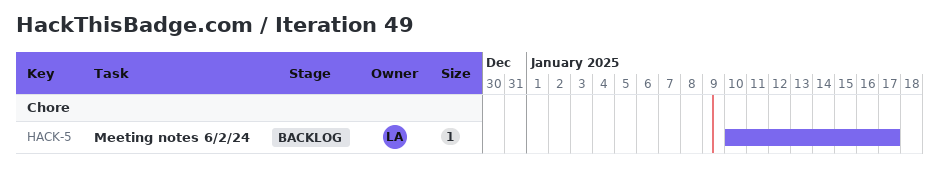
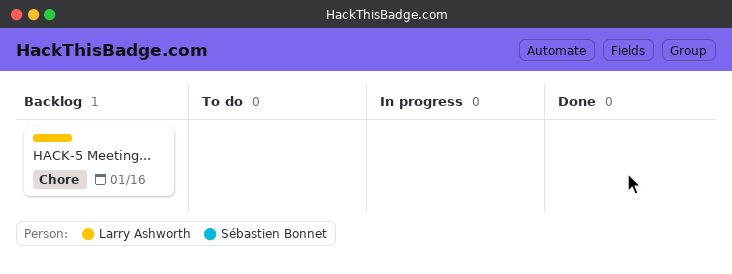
HACK-5, due: Jan 17 -> Jan 16

